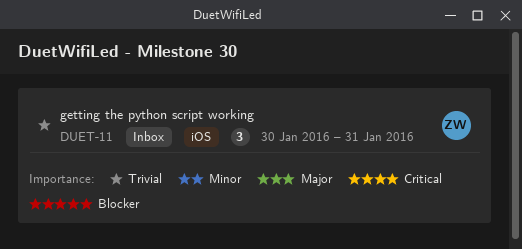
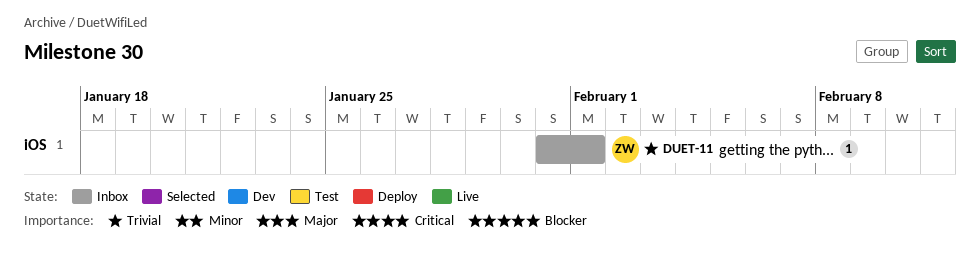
DUET-11, estimate: 3 -> 1
DUET-11, start: Jan 30 -> Jan 31
DUET-11, due: Jan 31 -> Feb 1

